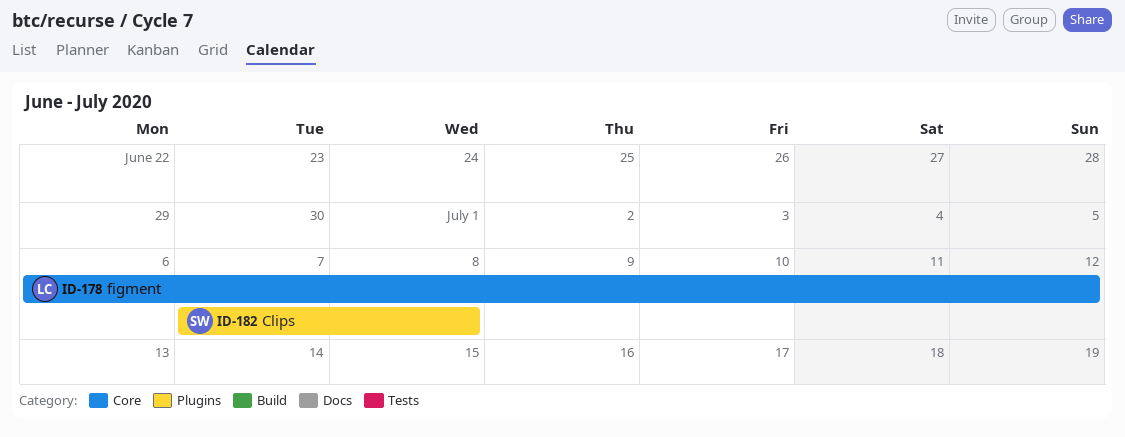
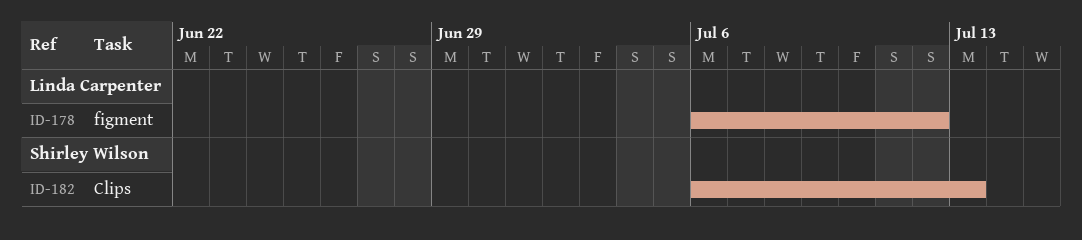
ID-182, start: Jul 7 -> Jul 6
ID-182, due: Jul 8 -> Jul 13

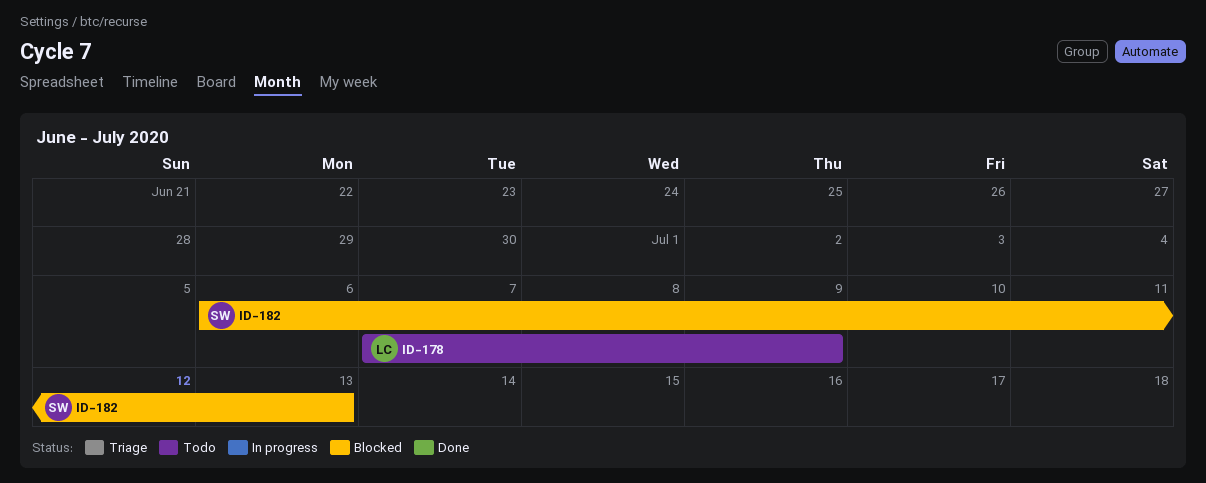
ID-178, start: Jul 6 -> Jul 7
ID-178, due: Jul 12 -> Jul 9

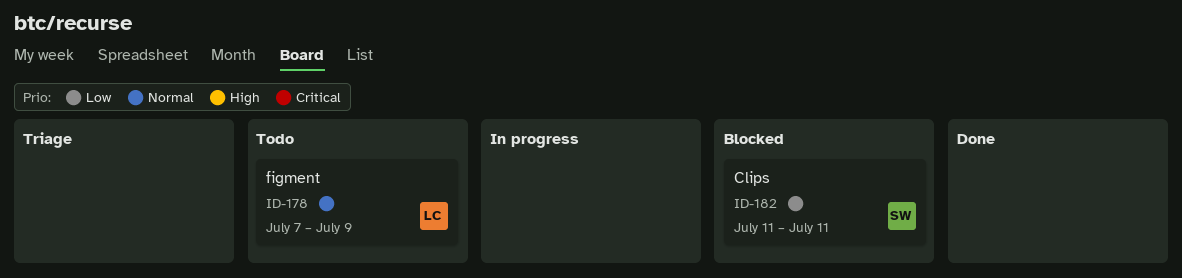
ID-182, start: Jul 6 -> Jul 11
ID-182, due: Jul 13 -> Jul 11

